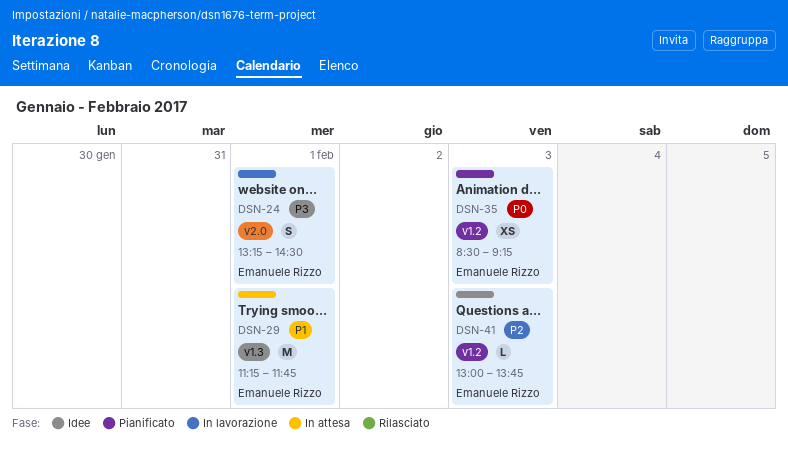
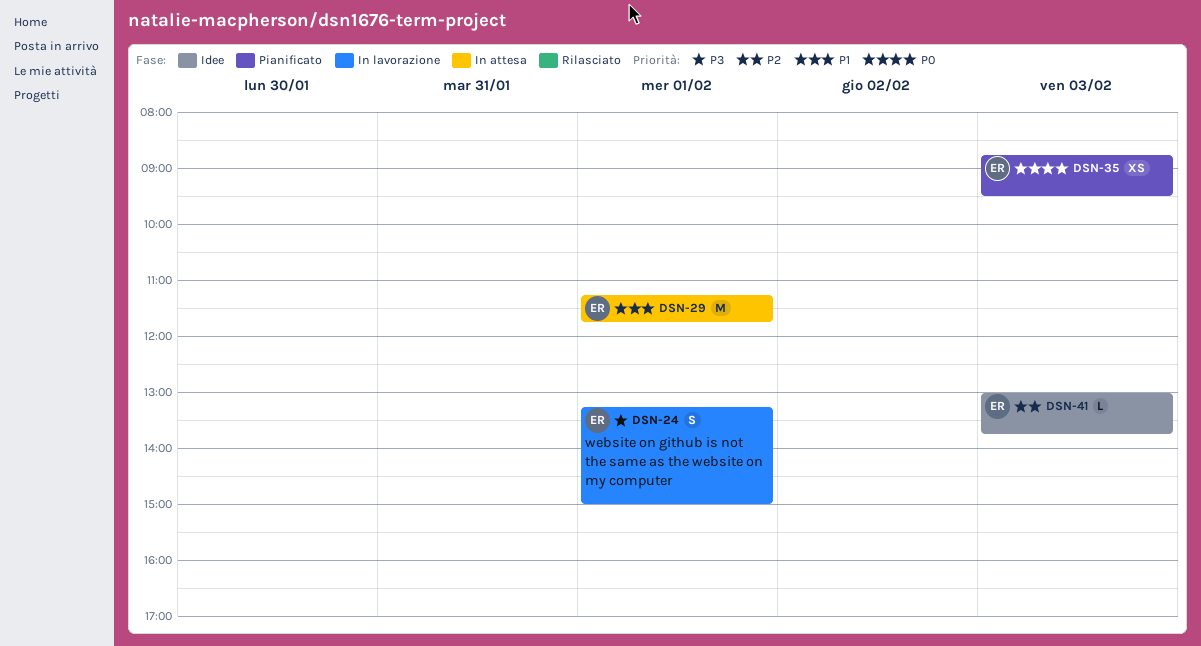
DSN-24, ends: 14:30 -> 15:00
DSN-35, begins: 08:30 -> 08:45
DSN-35, ends: 09:15 -> 09:30

